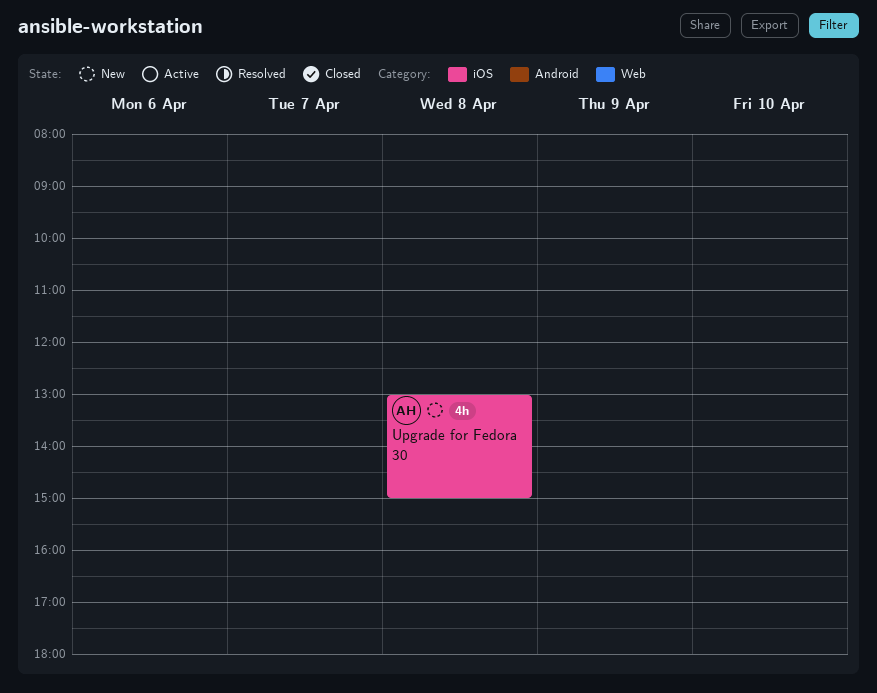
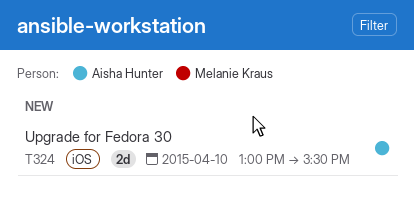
Upgrade for Fedora 30, estimate: 4h -> 2d
Upgrade for Fedora 30, day: Apr 8 -> Apr 10
Upgrade for Fedora 30, ends: 15:00 -> 15:30

